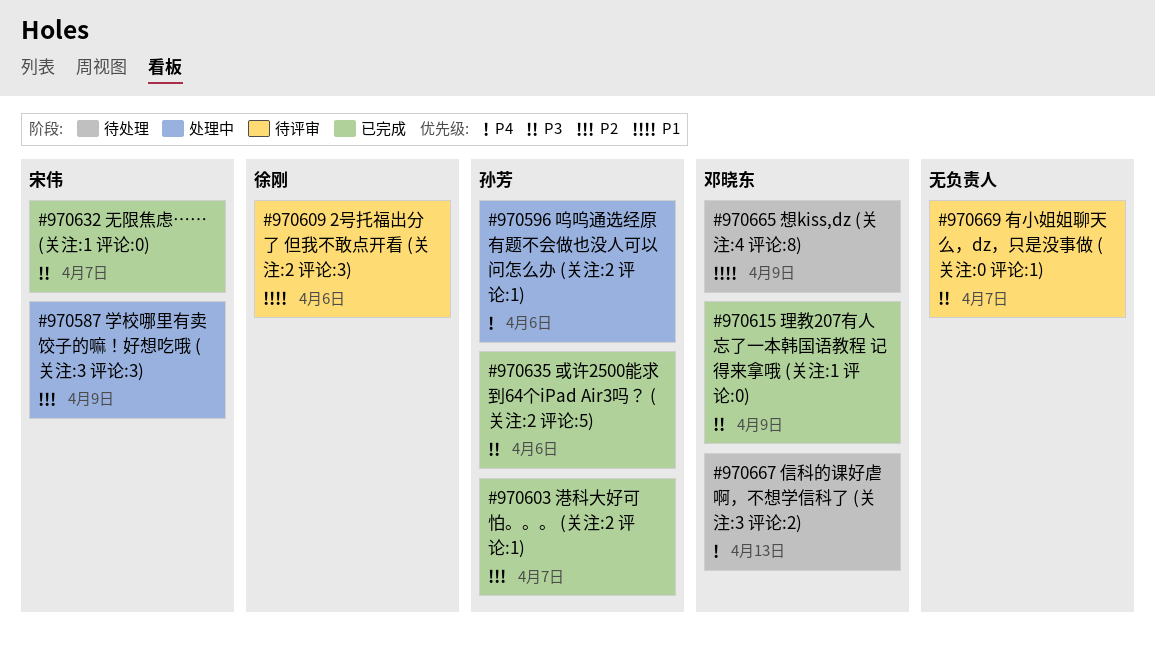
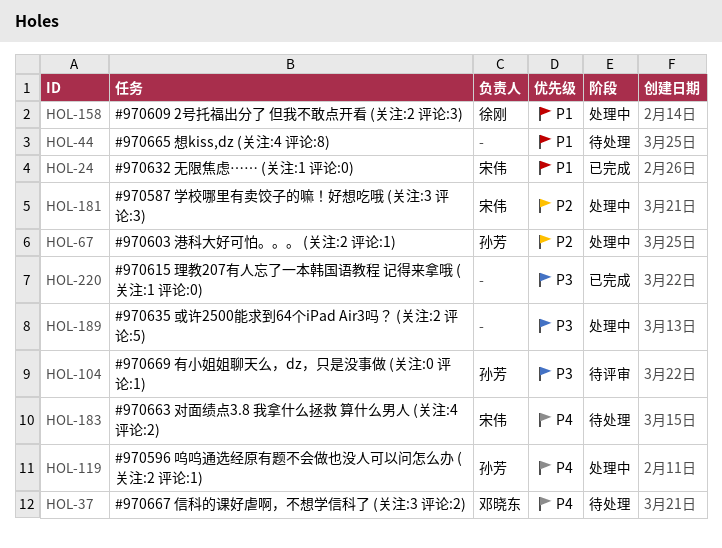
#970603 港科大好可怕。。。 (关注:2 评论:1), status: 已完成 -> 处理中
#970609 2号托福出分了 但我不敢点开看 (关注:2 评论:3), status: 待评审 -> 处理中
#970615 理教207有人忘了一本韩国语教程 记得来拿哦 (关注:1 评论:0), owner: 邓晓东 -> none
#970632 无限焦虑…… (关注:1 评论:0), priority: P3 -> P1
#970635 或许2500能求到64个iPad Air3吗？ (关注:2 评论:5), status: 已完成 -> 处理中
#970635 或许2500能求到64个iPad Air3吗？ (关注:2 评论:5), owner: 孙芳 -> none
#970663 对面绩点3.8 我拿什么拯救 算什么男人 (关注:4 评论:2): none -> present
#970665 想kiss,dz (关注:4 评论:8), owner: 邓晓东 -> none
#970669 有小姐姐聊天么，dz，只是没事做 (关注:0 评论:1), owner: none -> 孙芳

